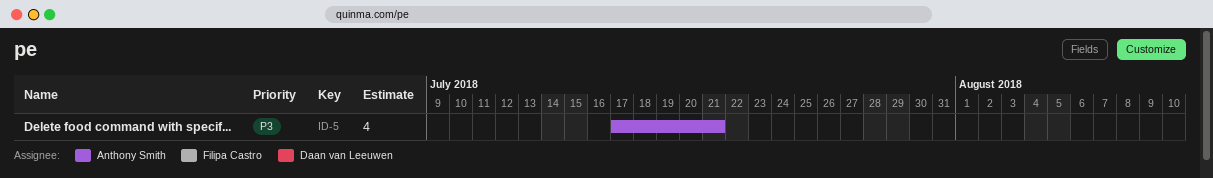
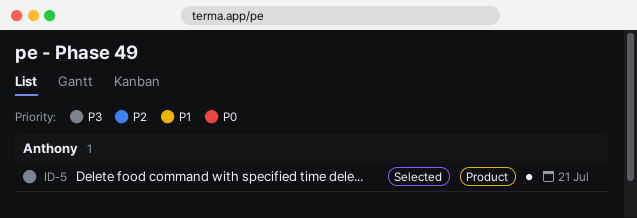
ID-5, estimate: 4 -> 1

